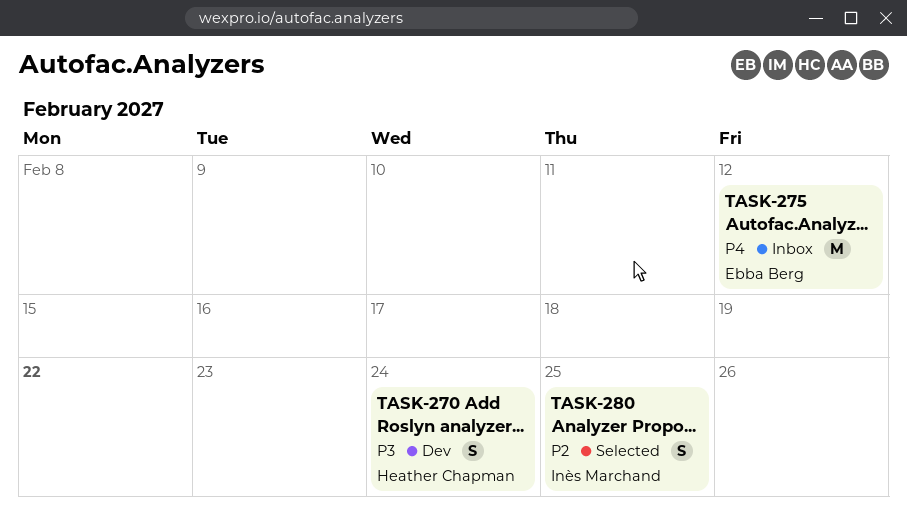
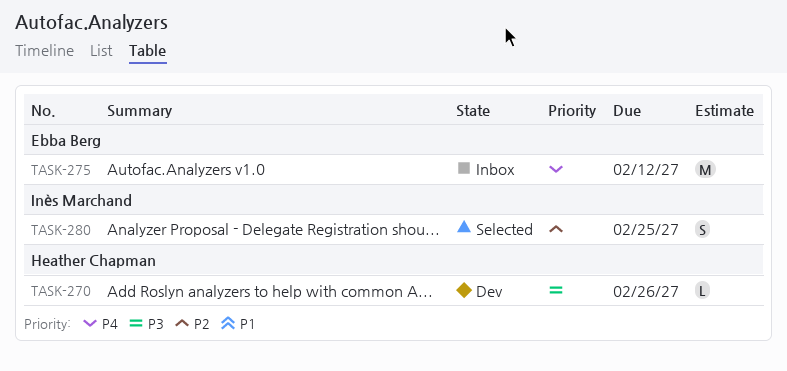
TASK-270, estimate: S -> L
TASK-270, due: Feb 24 -> Feb 26

